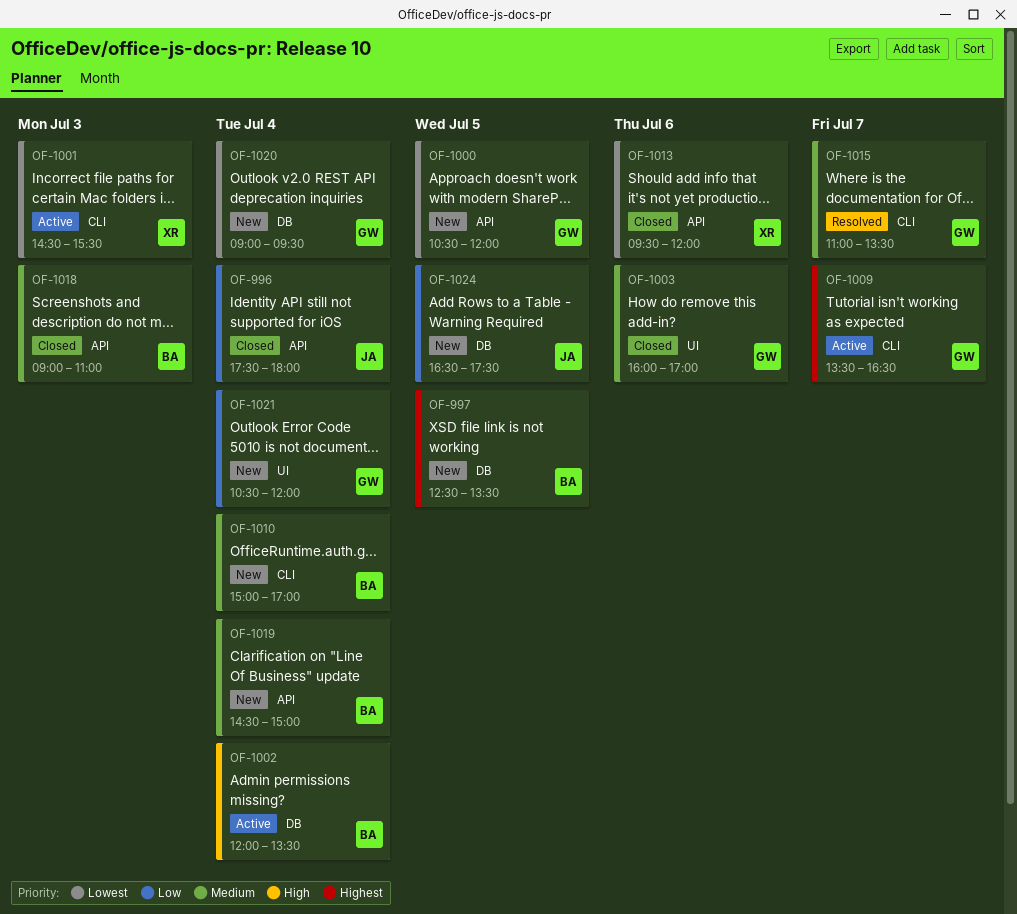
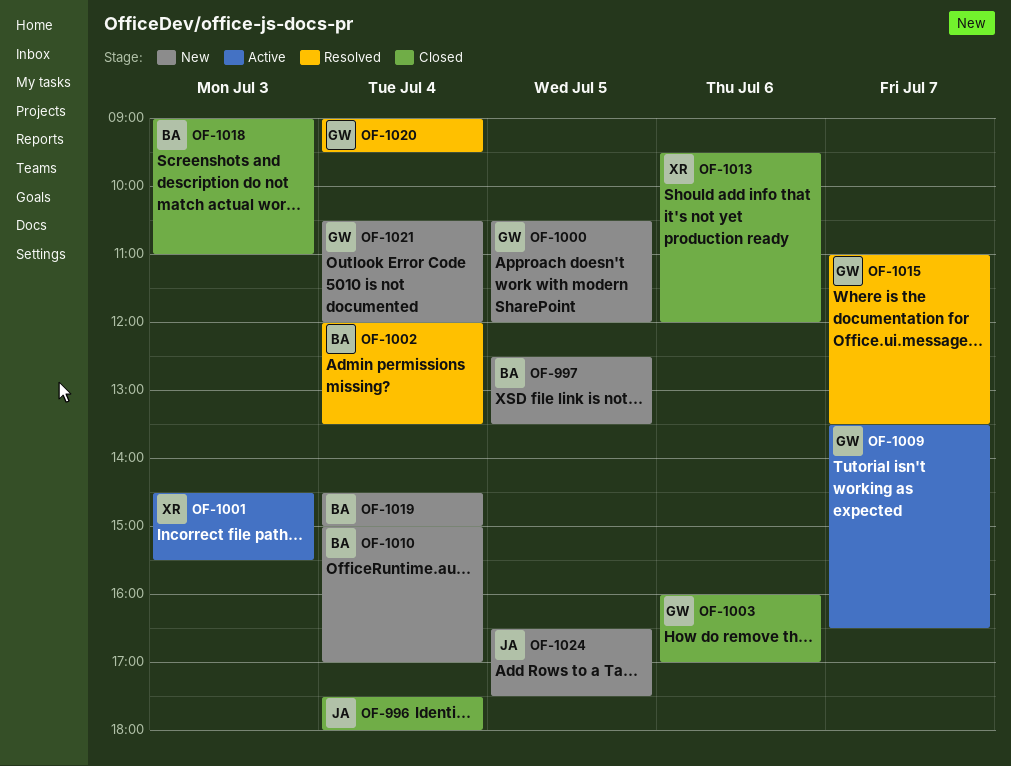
OF-1002, status: Active -> Resolved
OF-1020, status: New -> Resolved

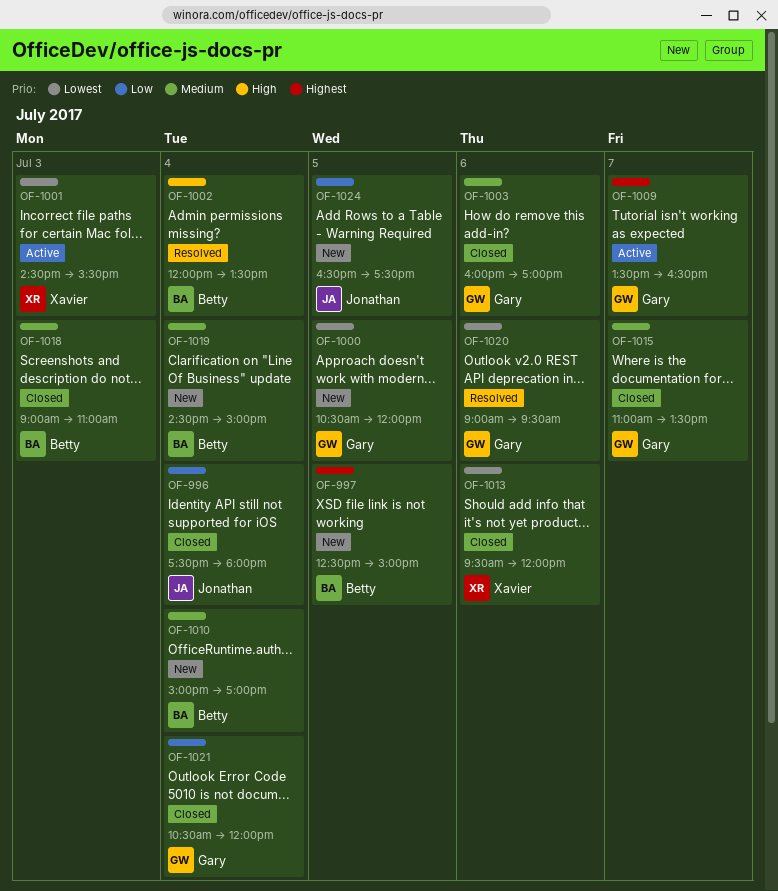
OF-997, ends: 13:30 -> 15:00
OF-1015, status: Resolved -> Closed
OF-1020, day: Jul 4 -> Jul 6
OF-1021, status: New -> Closed

